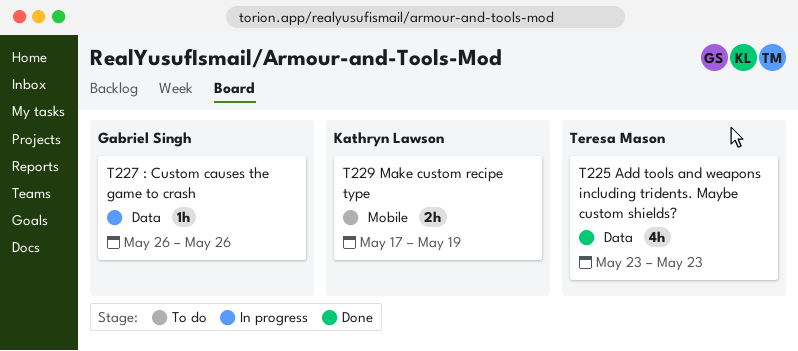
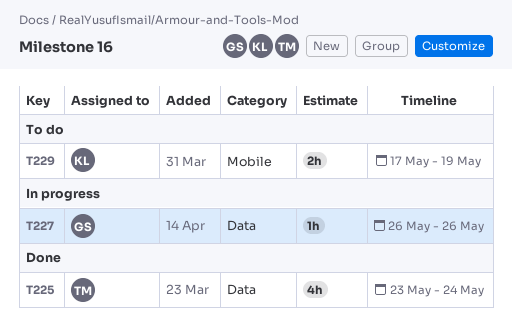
T225, due: May 23 -> May 24

